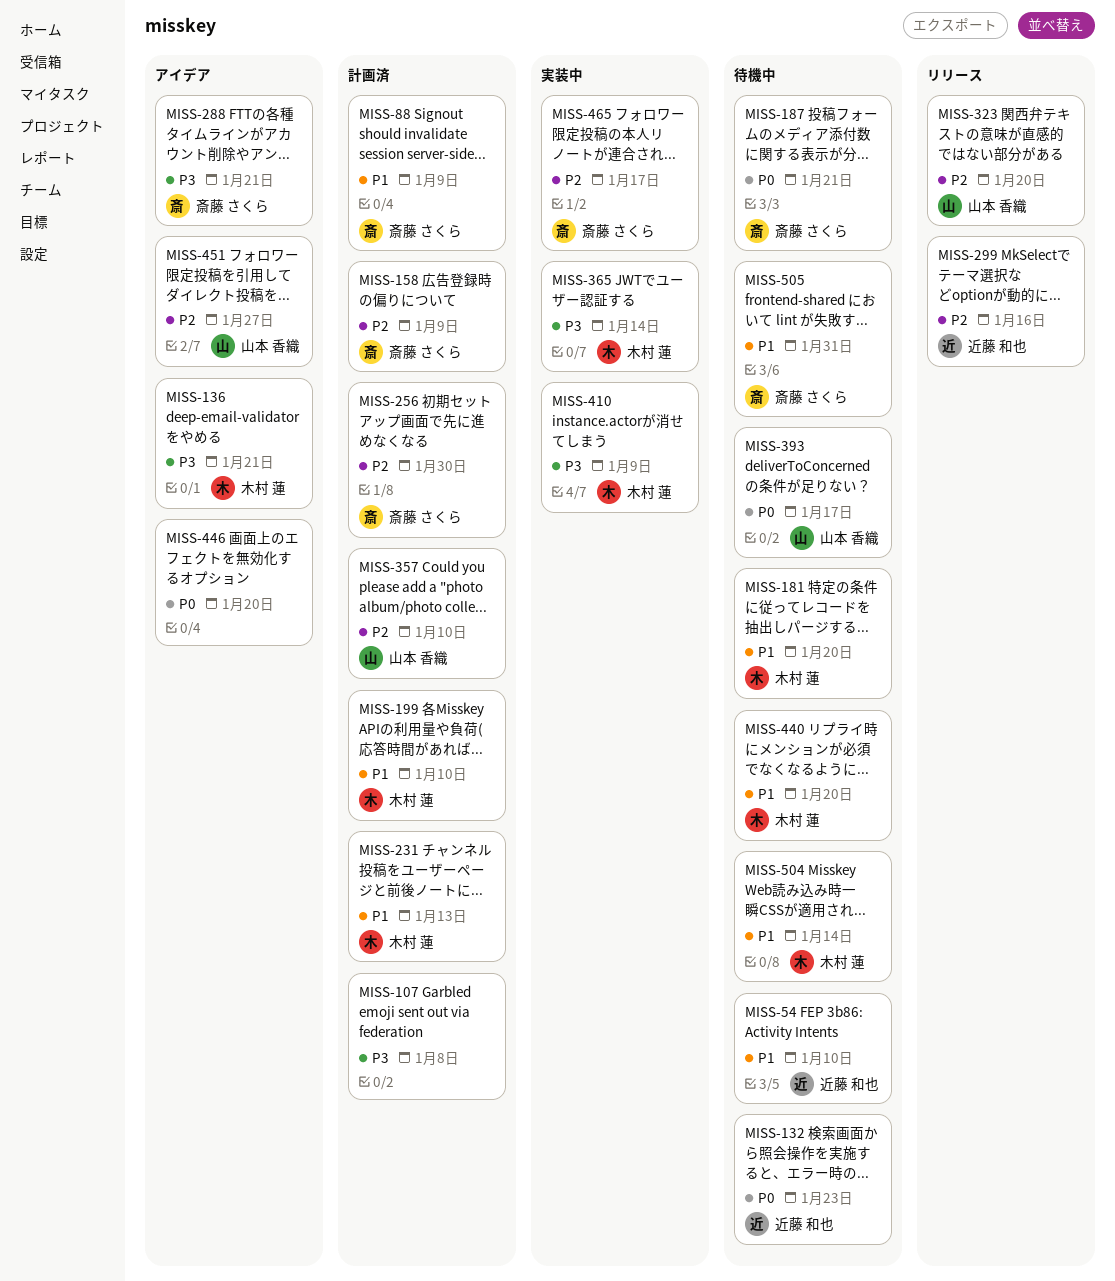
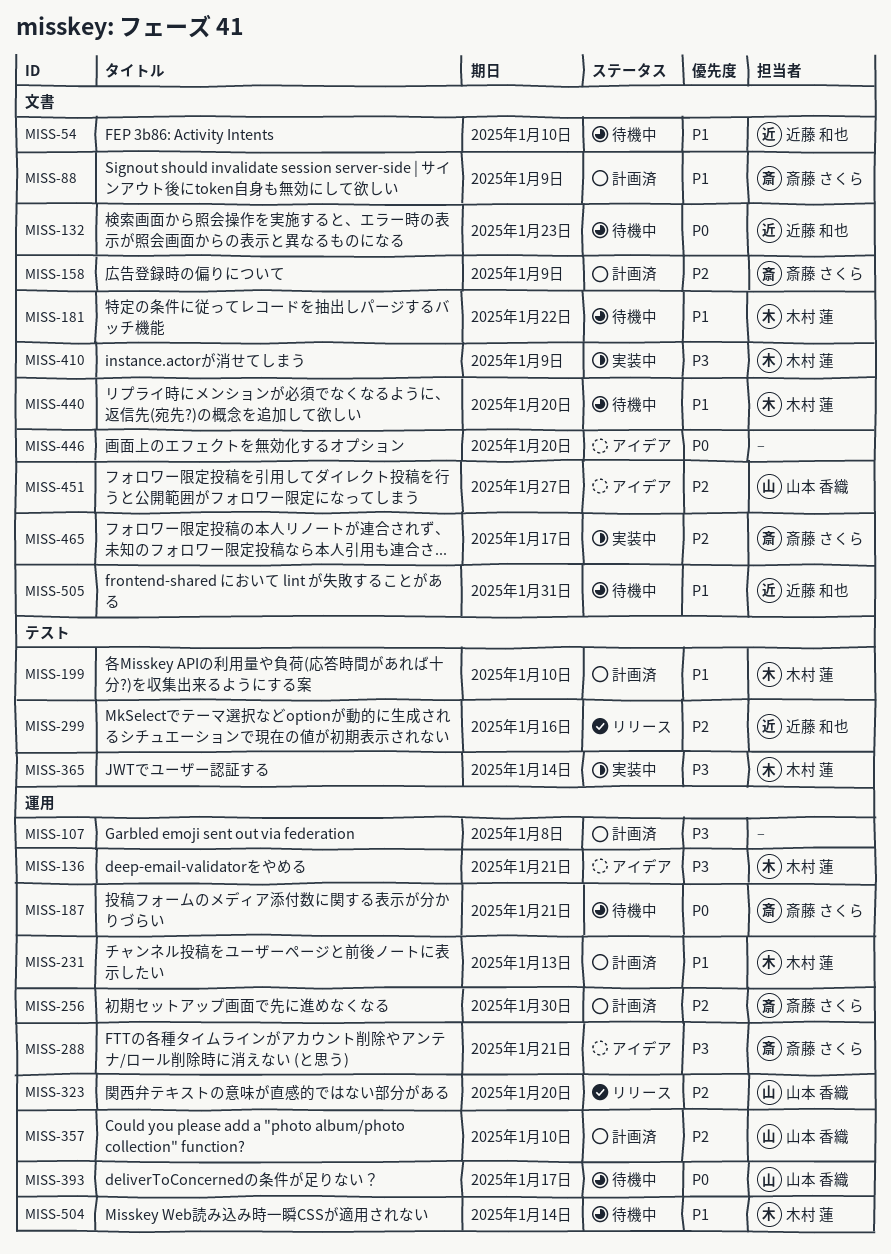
MISS-181, due: Jan 20 -> Jan 22
MISS-505, owner: 斎藤 さくら -> 近藤 和也

